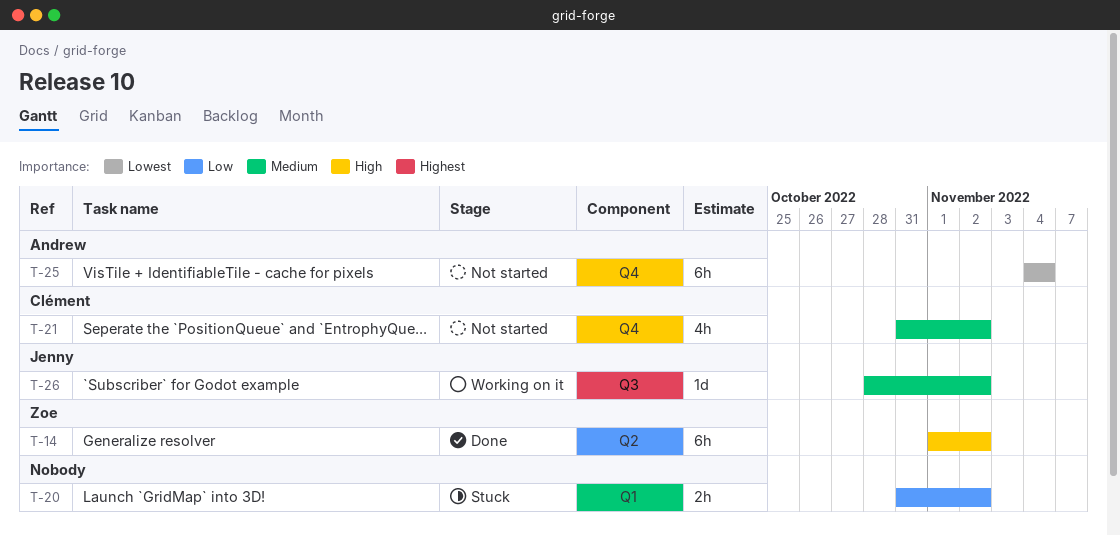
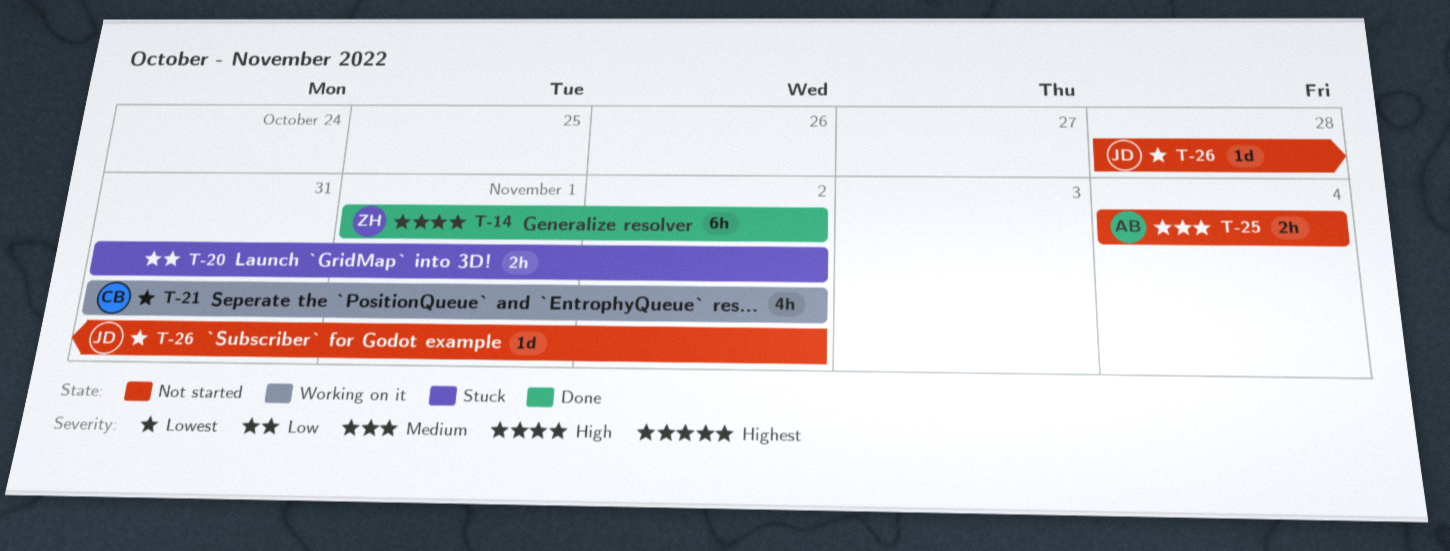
T-21, status: Not started -> Working on it
T-21, priority: Medium -> Lowest
T-25, priority: Lowest -> Medium
T-25, estimate: 6h -> 2h
T-26, status: Working on it -> Not started
T-26, priority: Medium -> Lowest

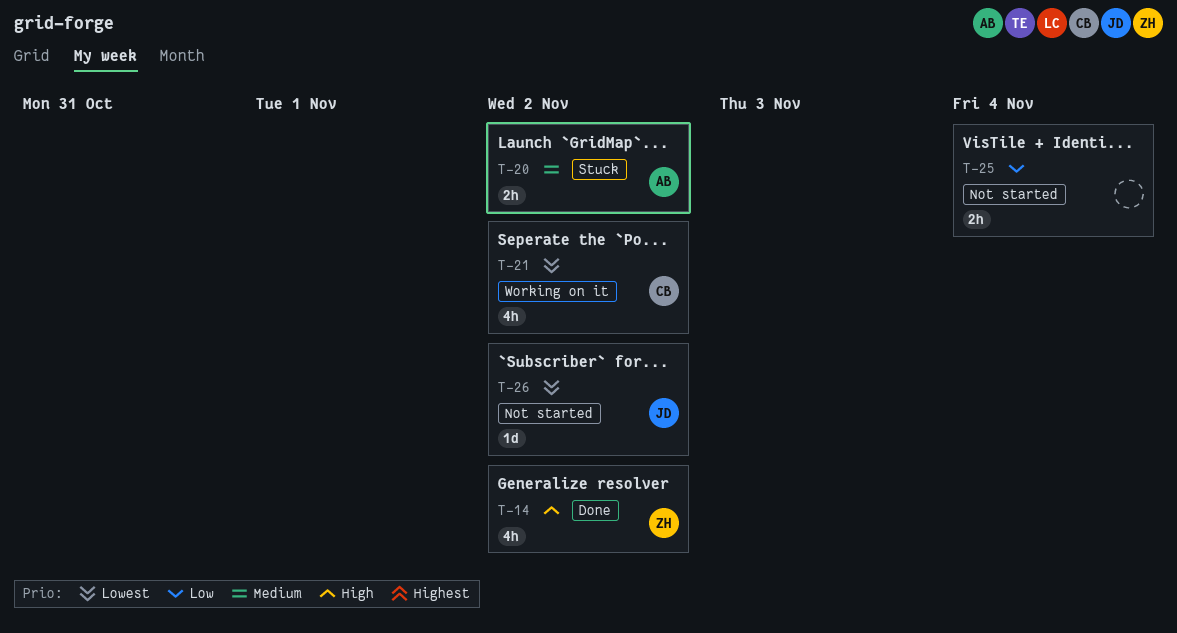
T-14, estimate: 6h -> 4h
T-20, owner: none -> AB
T-20, priority: Low -> Medium
T-25, owner: AB -> none
T-25, priority: Medium -> Low

